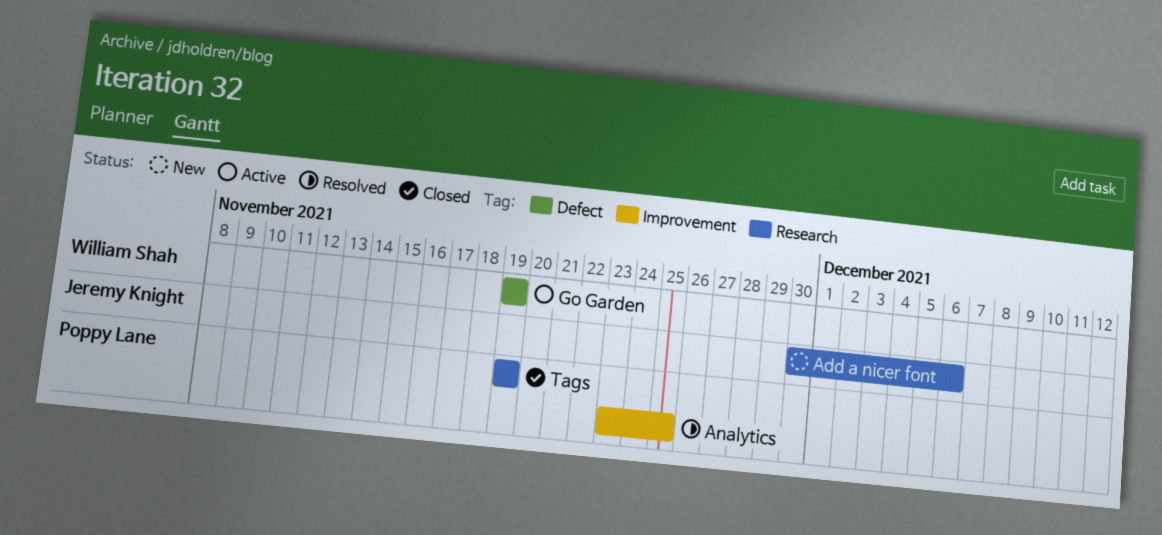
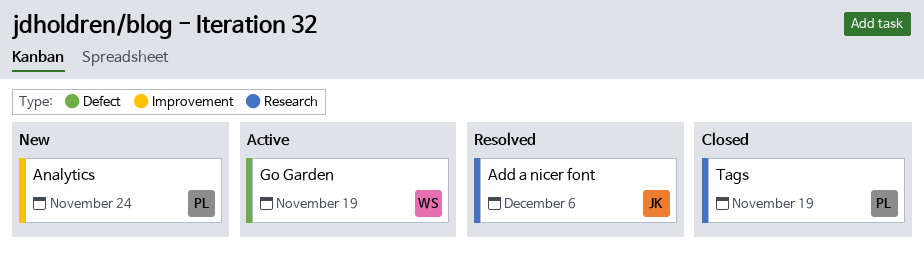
Add a nicer font, status: New -> Resolved
Analytics, status: Resolved -> New
Analytics, due: Nov 25 -> Nov 24

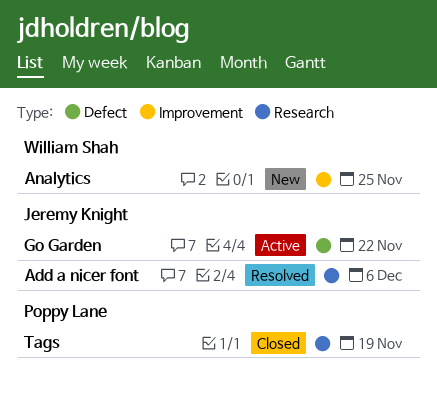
Analytics, owner: Poppy Lane -> William Shah
Analytics, due: Nov 24 -> Nov 25
Go Garden, owner: William Shah -> Jeremy Knight
Go Garden, due: Nov 19 -> Nov 22

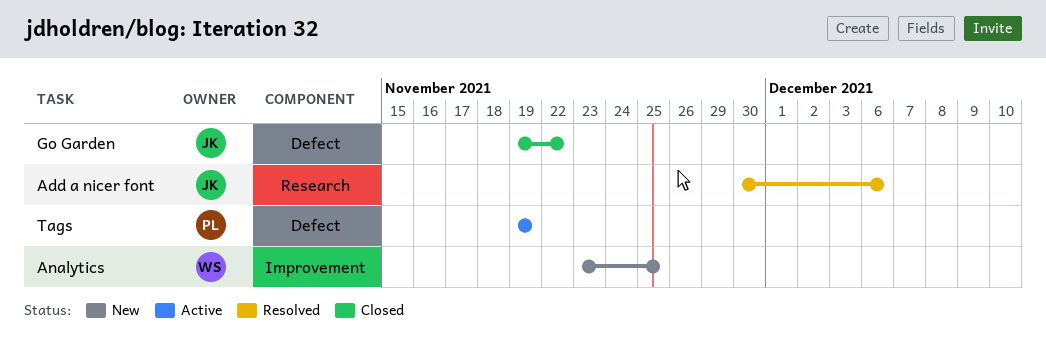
Go Garden, status: Active -> Closed
Tags, status: Closed -> Active
Tags, label: Research -> Defect

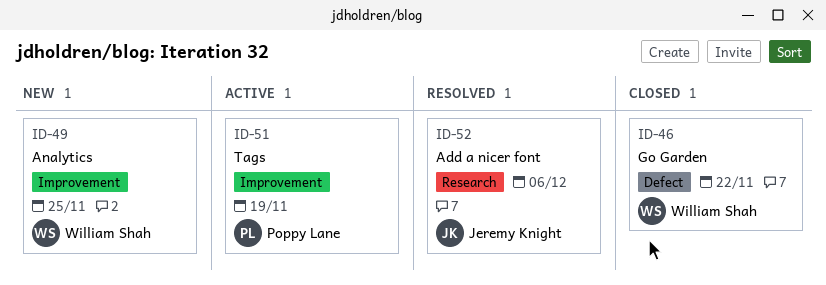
Go Garden, owner: Jeremy Knight -> William Shah
Tags, label: Defect -> Improvement

